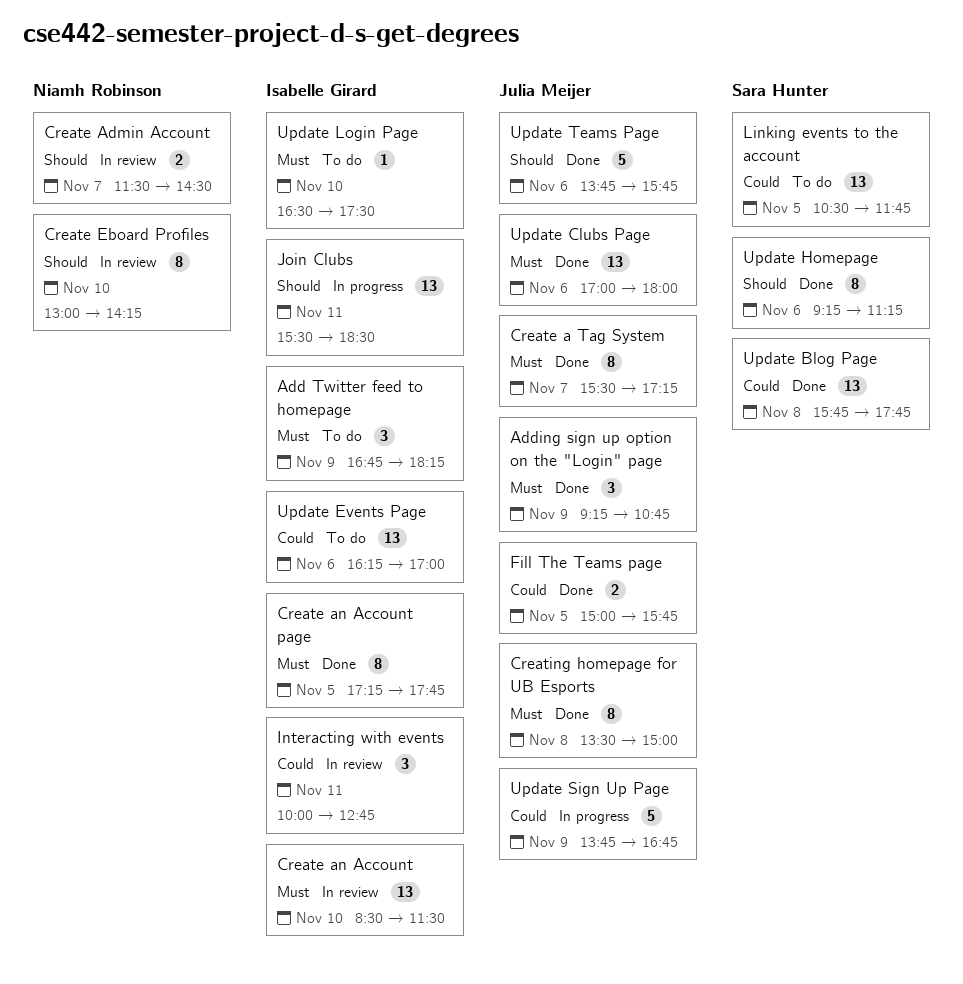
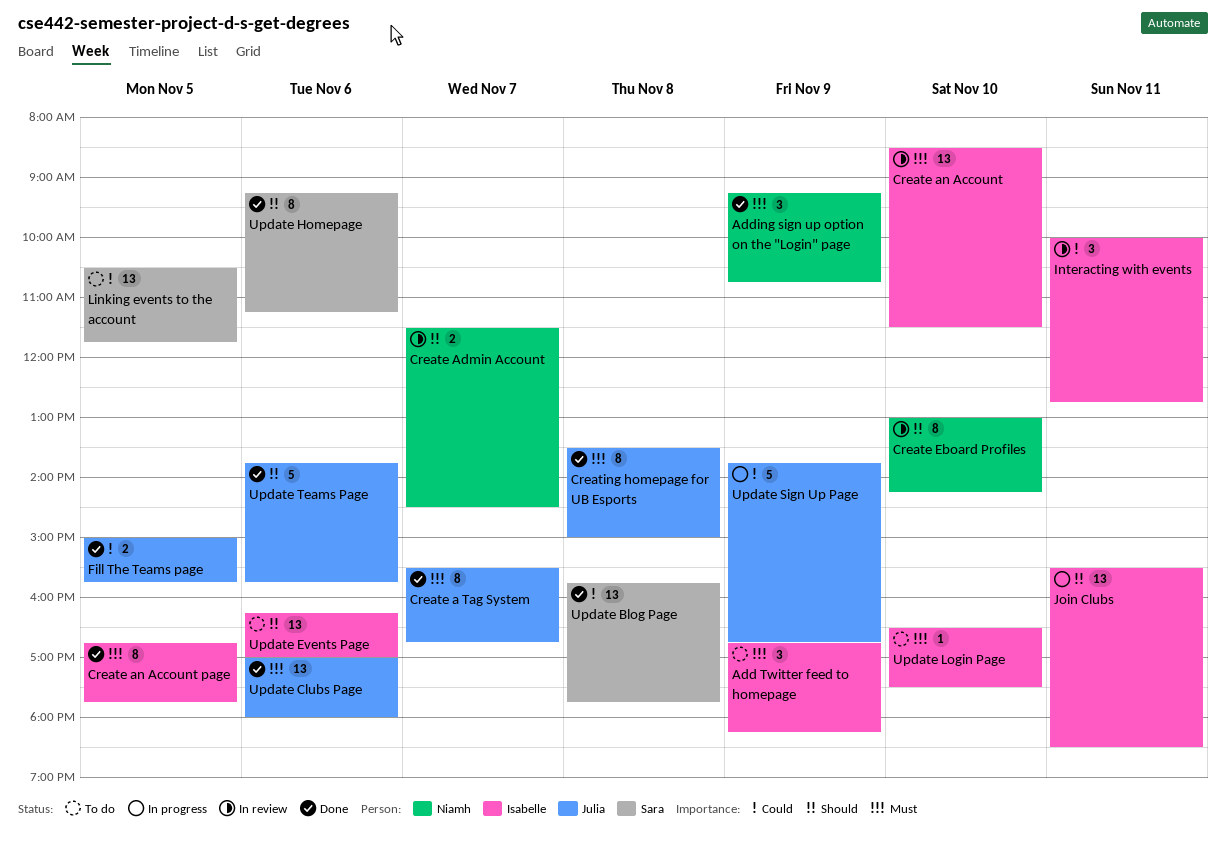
Adding sign up option on the "Login" page, owner: Julia Meijer -> Niamh Robinson
Create a Tag System, ends: 17:15 -> 16:45
Create an Account page, begins: 17:15 -> 16:45
Update Events Page, priority: Could -> Should

